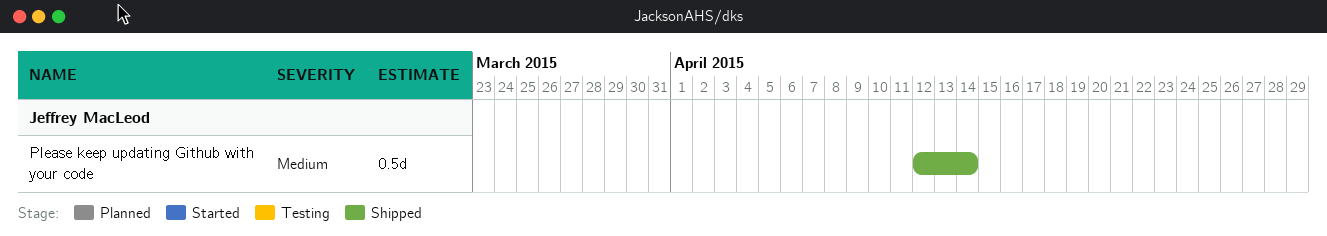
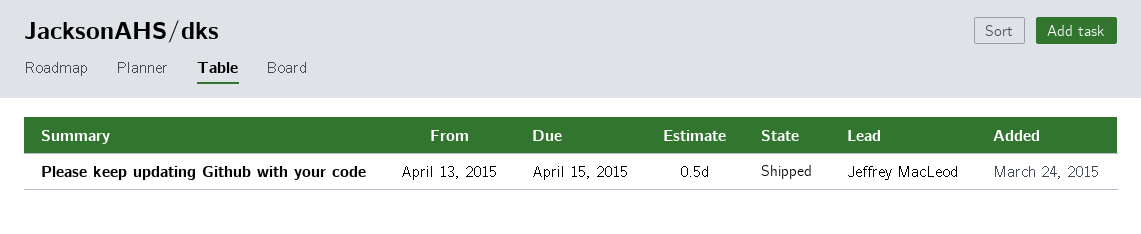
Please keep updating Github with your code, start: Apr 12 -> Apr 13
Please keep updating Github with your code, due: Apr 14 -> Apr 15

